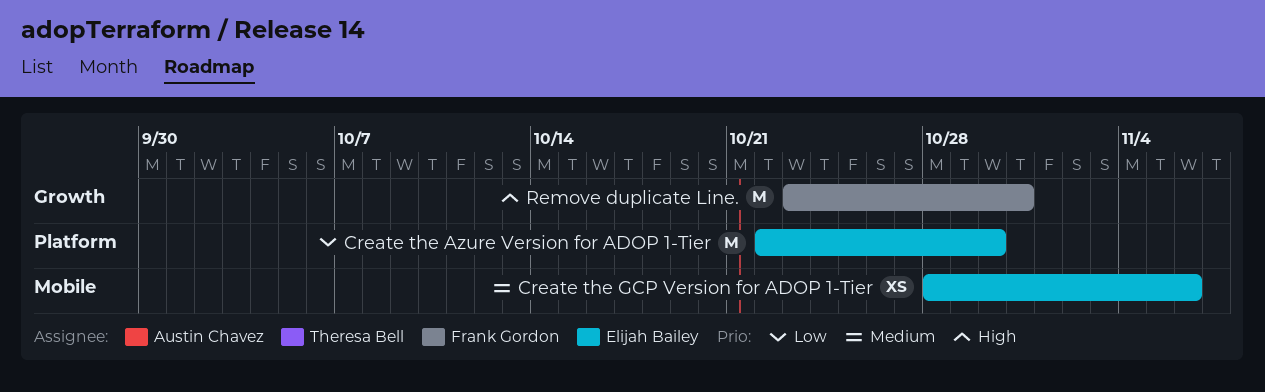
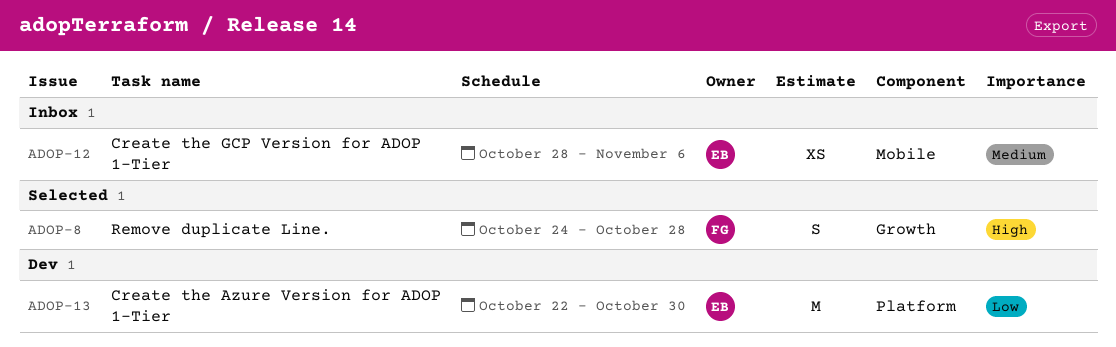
Remove duplicate Line., estimate: M -> S
Remove duplicate Line., start: Oct 23 -> Oct 24
Remove duplicate Line., due: Oct 31 -> Oct 28

